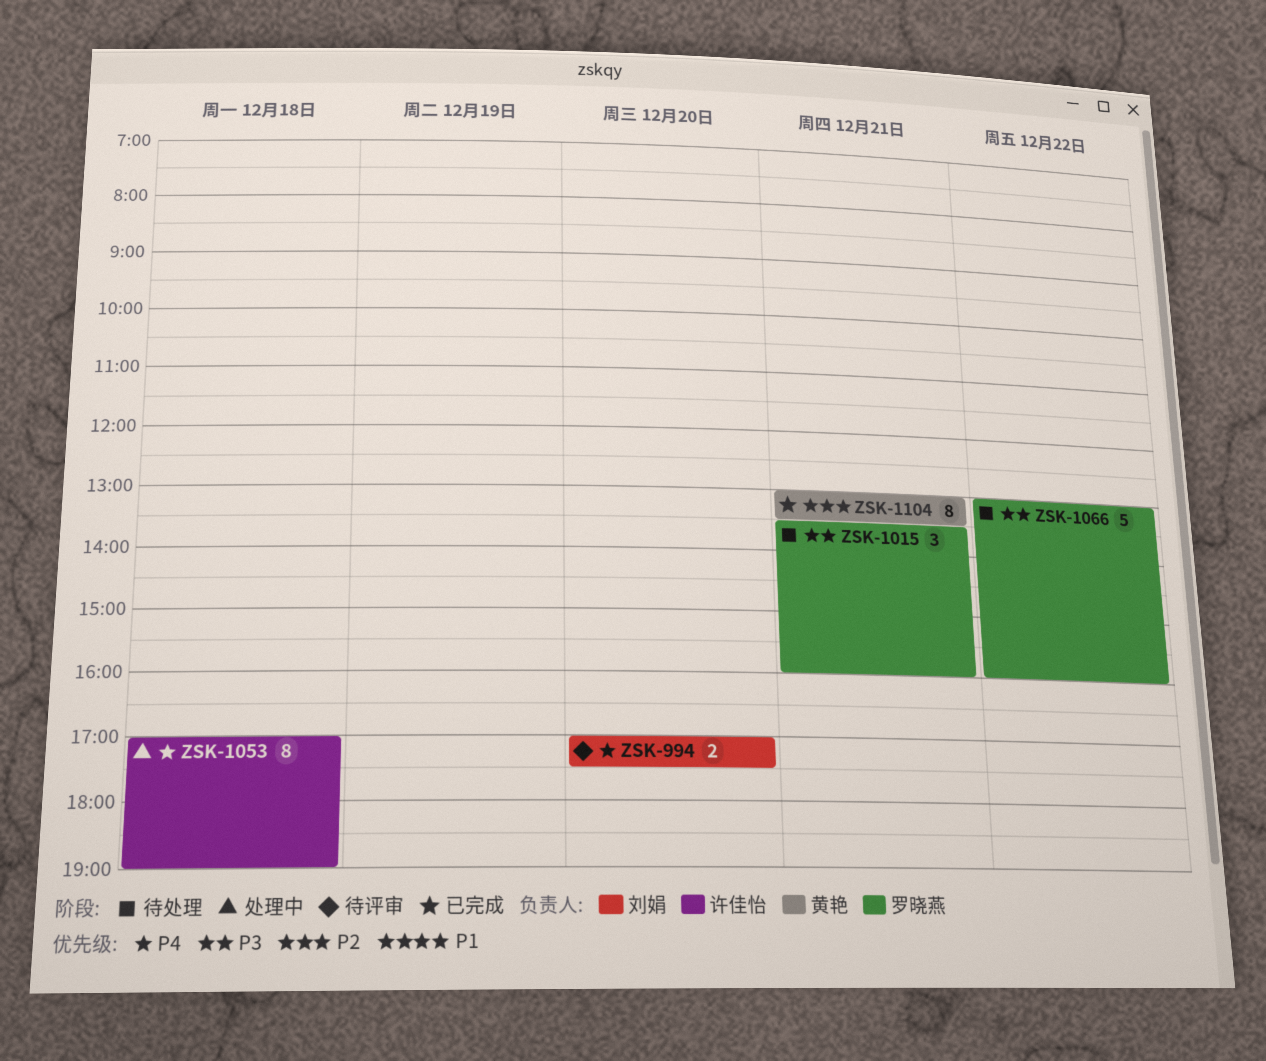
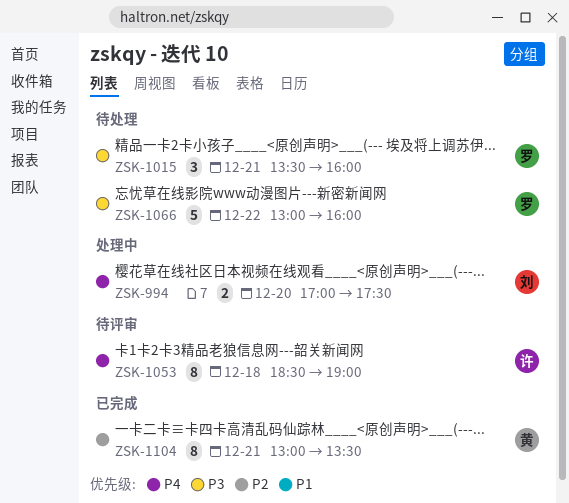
ZSK-994, status: 待评审 -> 处理中
ZSK-1053, status: 处理中 -> 待评审
ZSK-1053, begins: 17:00 -> 18:30

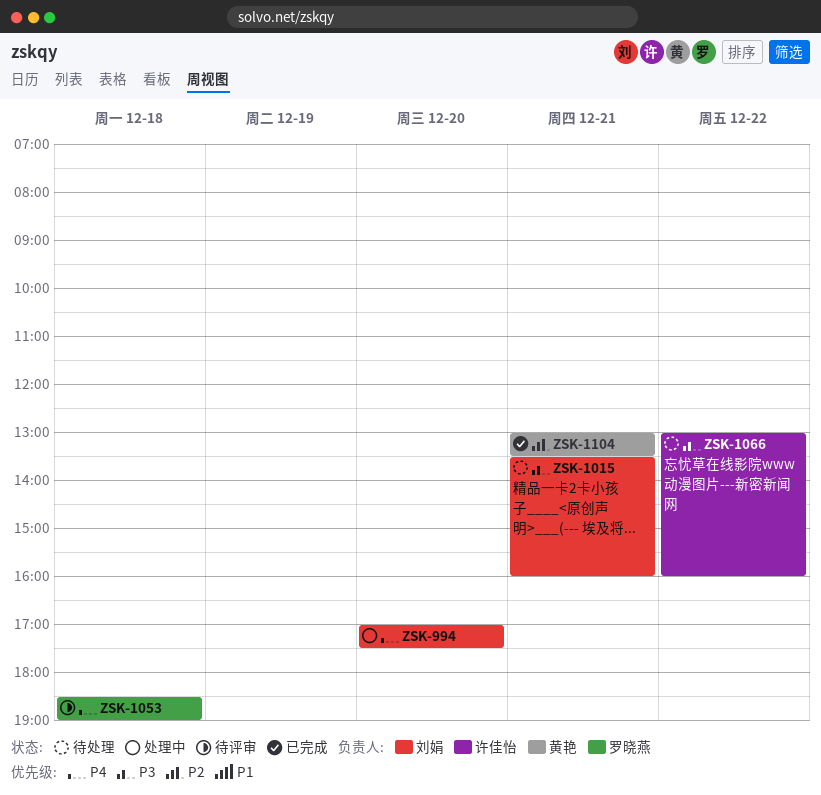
ZSK-1015, owner: 罗晓燕 -> 刘娟
ZSK-1053, owner: 许佳怡 -> 罗晓燕
ZSK-1066, owner: 罗晓燕 -> 许佳怡

